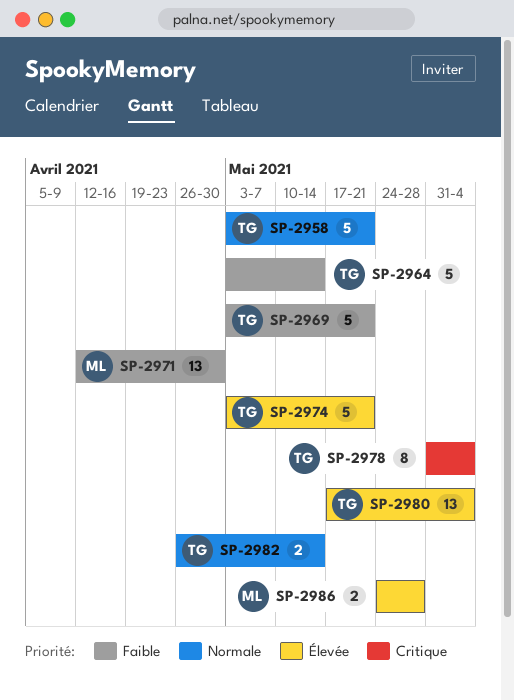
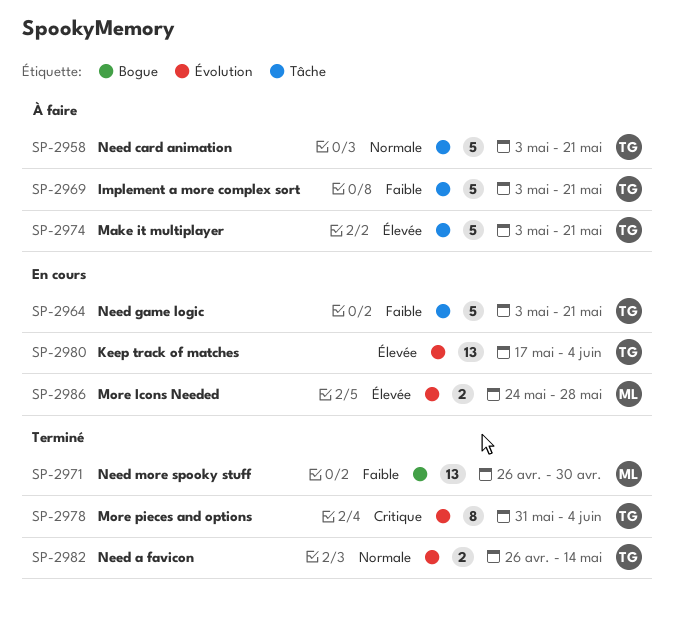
SP-2964, due: May 14 -> May 21
SP-2971, start: Apr 12 -> Apr 26

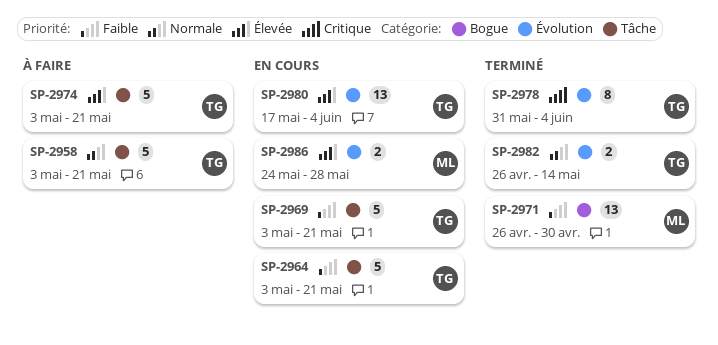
SP-2969, status: À faire -> En cours

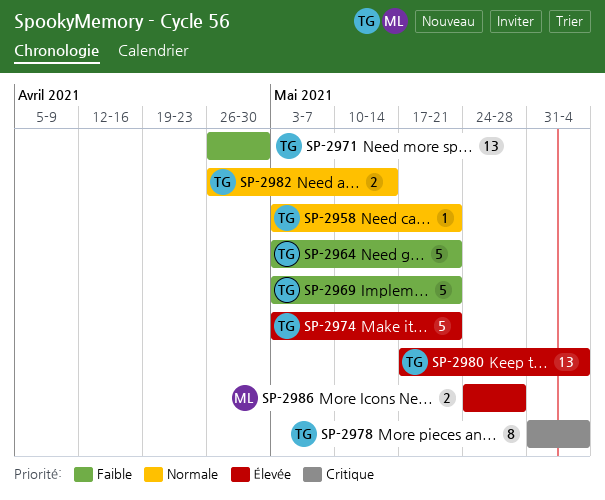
SP-2958, estimate: 5 -> 1
SP-2971, owner: ML -> TG

